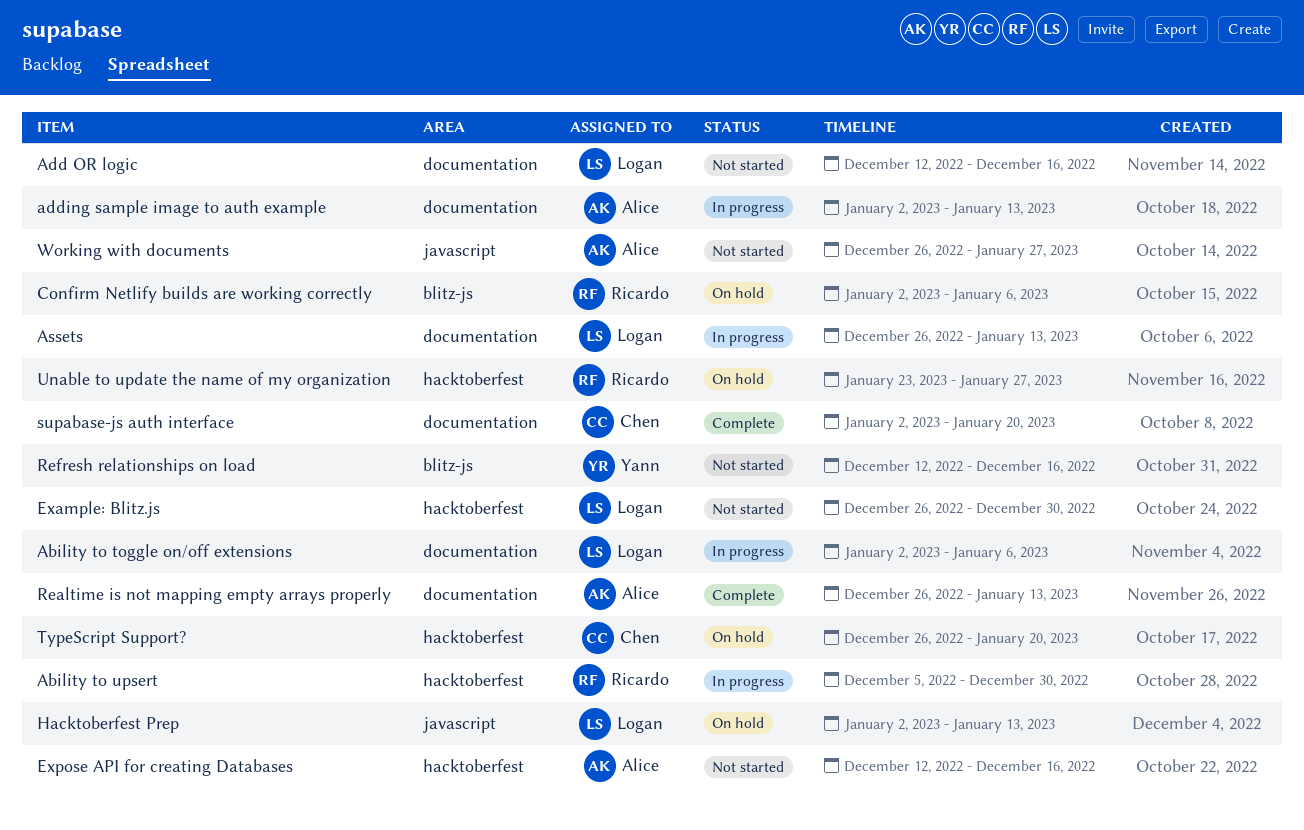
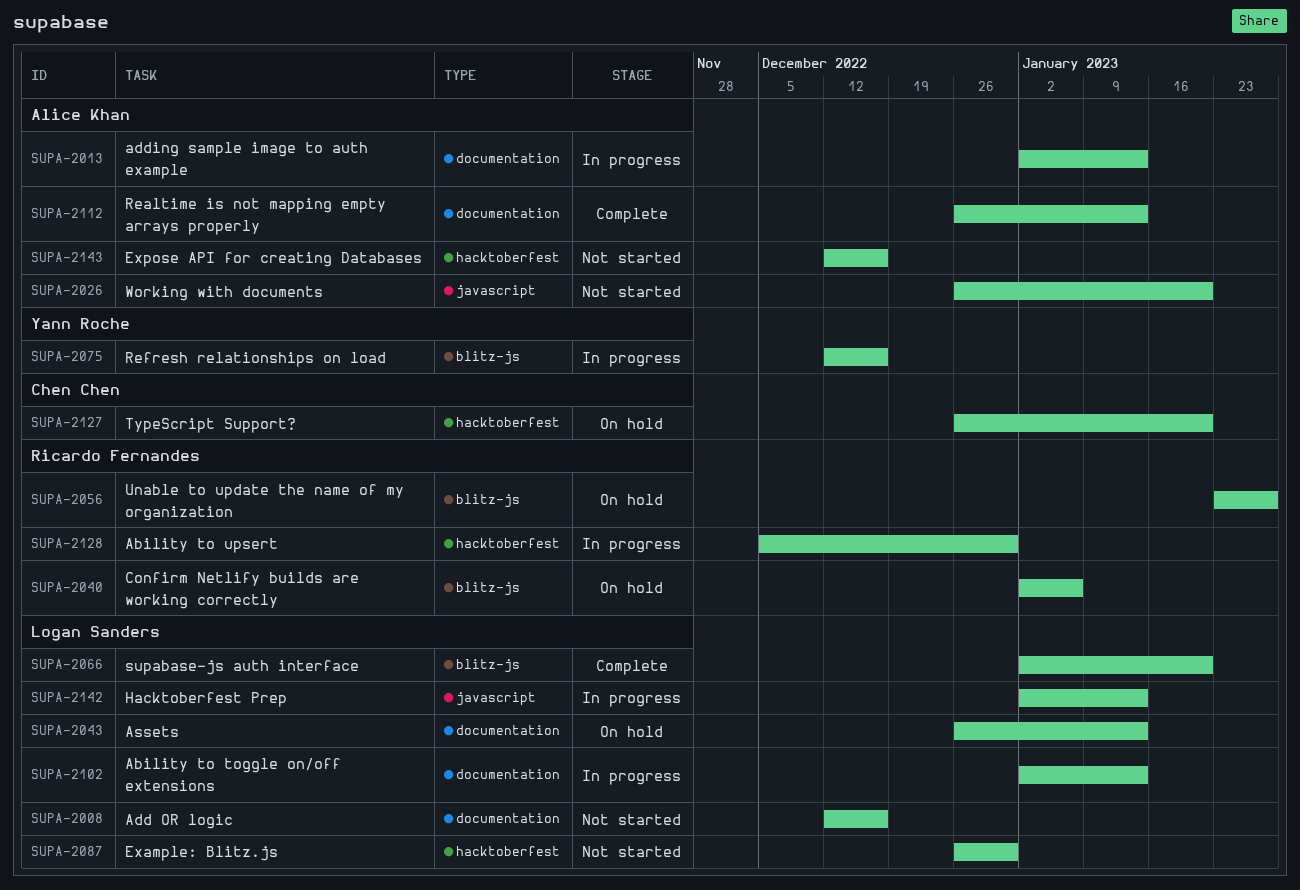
Ability to toggle on/off extensions, due: Jan 6 -> Jan 13
Assets, status: In progress -> On hold
Hacktoberfest Prep, status: On hold -> In progress
Refresh relationships on load, status: Not started -> In progress
supabase-js auth interface, owner: Chen Chen -> Logan Sanders
supabase-js auth interface, label: documentation -> blitz-js
Unable to update the name of my organization, label: hacktoberfest -> blitz-js
Working with documents, due: Jan 27 -> Jan 20

